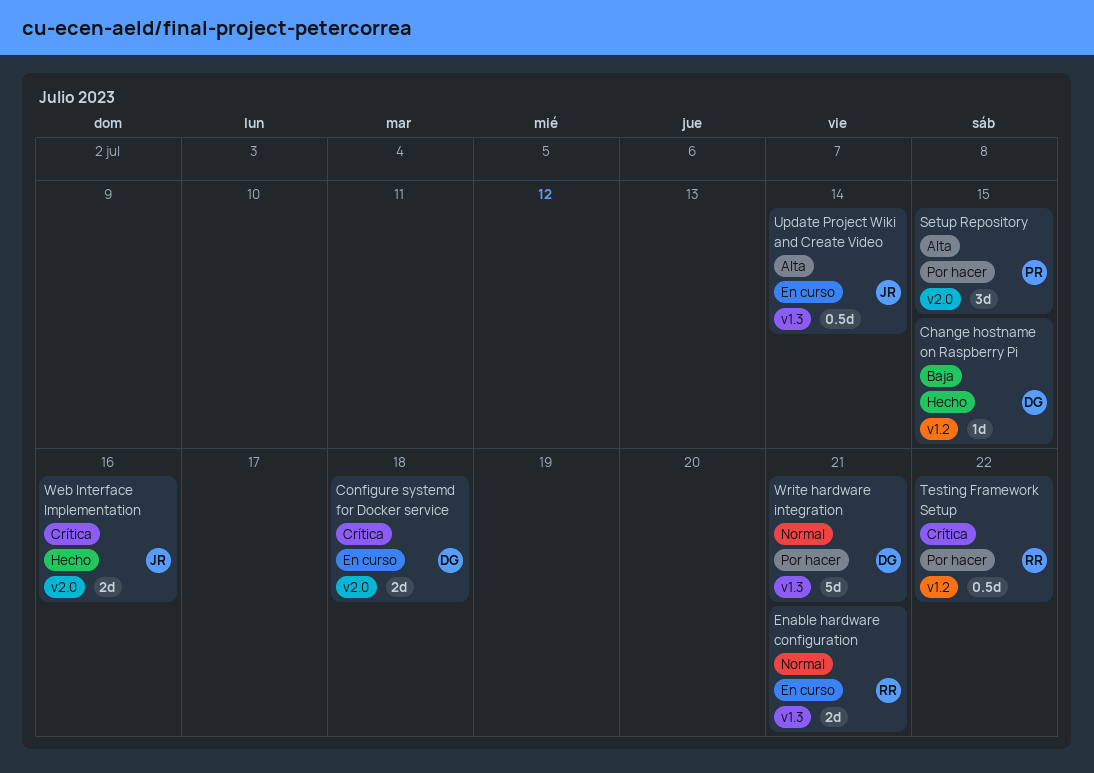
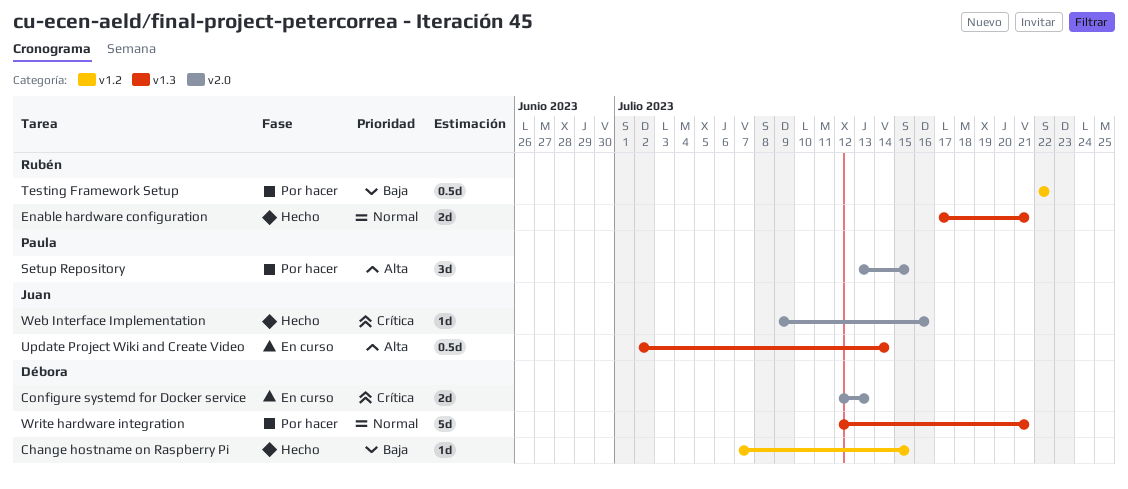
Configure systemd for Docker service, due: Jul 18 -> Jul 13
Enable hardware configuration, status: En curso -> Hecho
Testing Framework Setup, priority: Crítica -> Baja
Web Interface Implementation, estimate: 2d -> 1d

